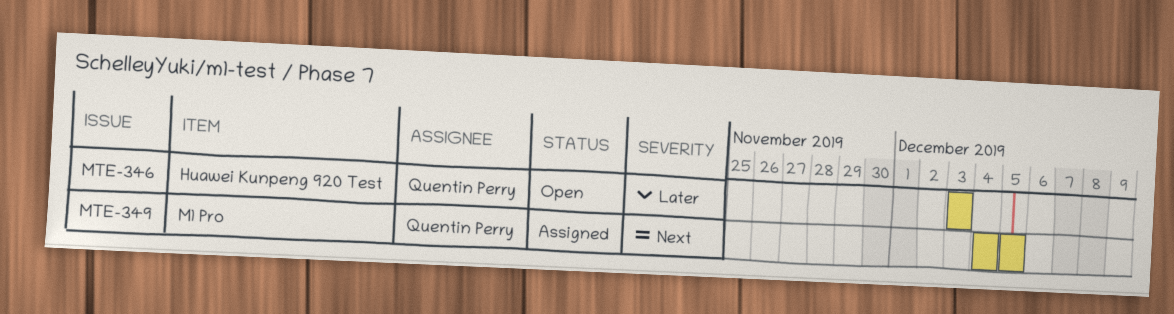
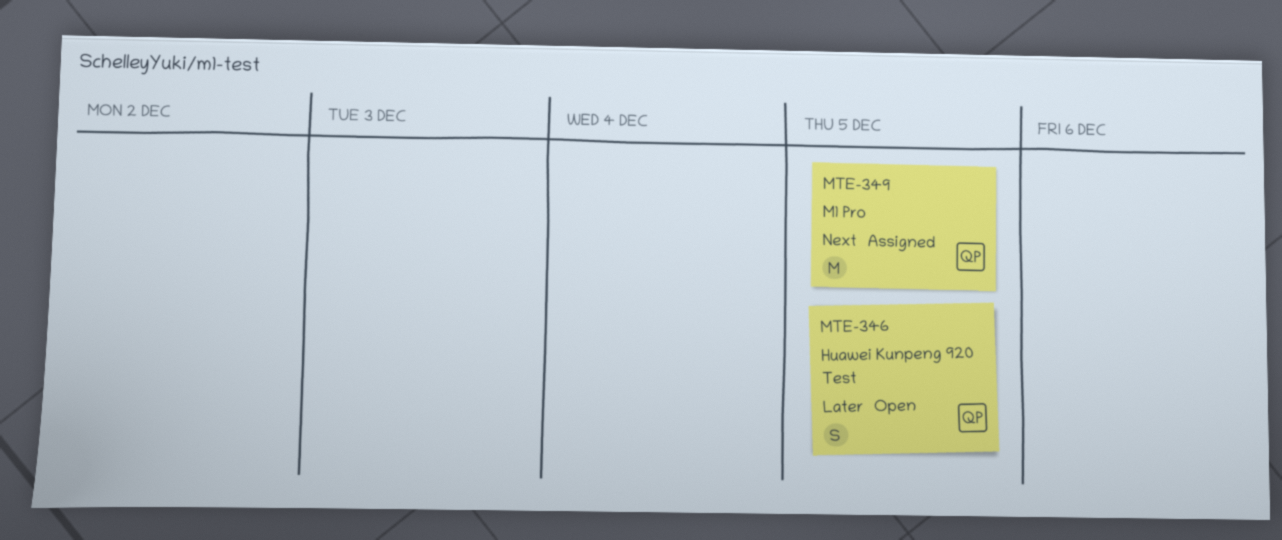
MTE-346, due: Dec 3 -> Dec 5

